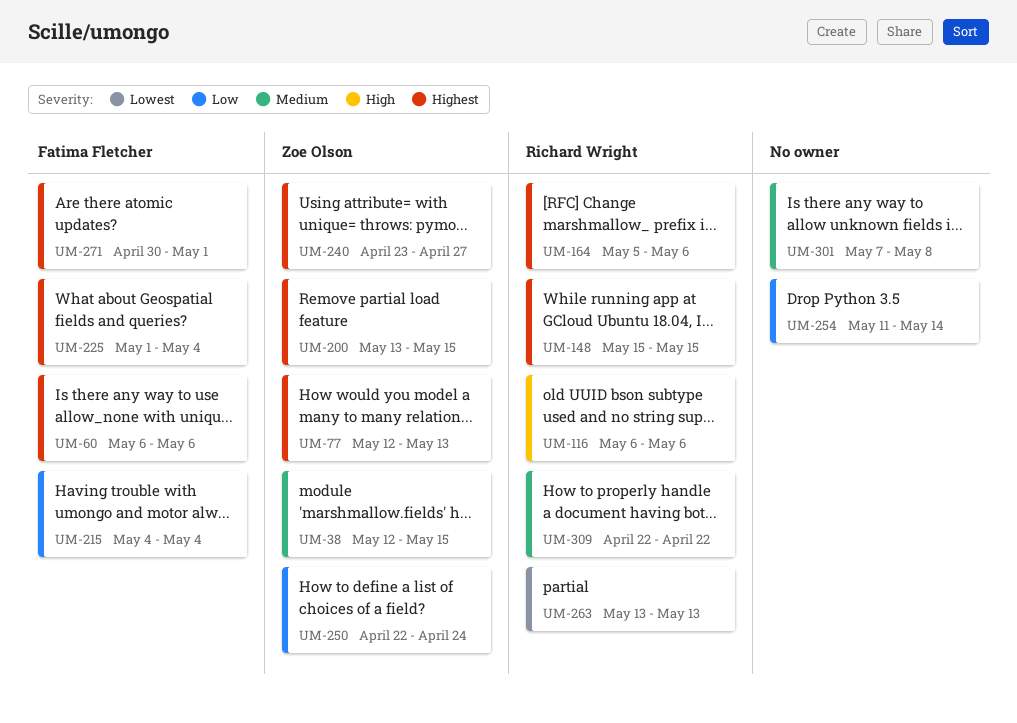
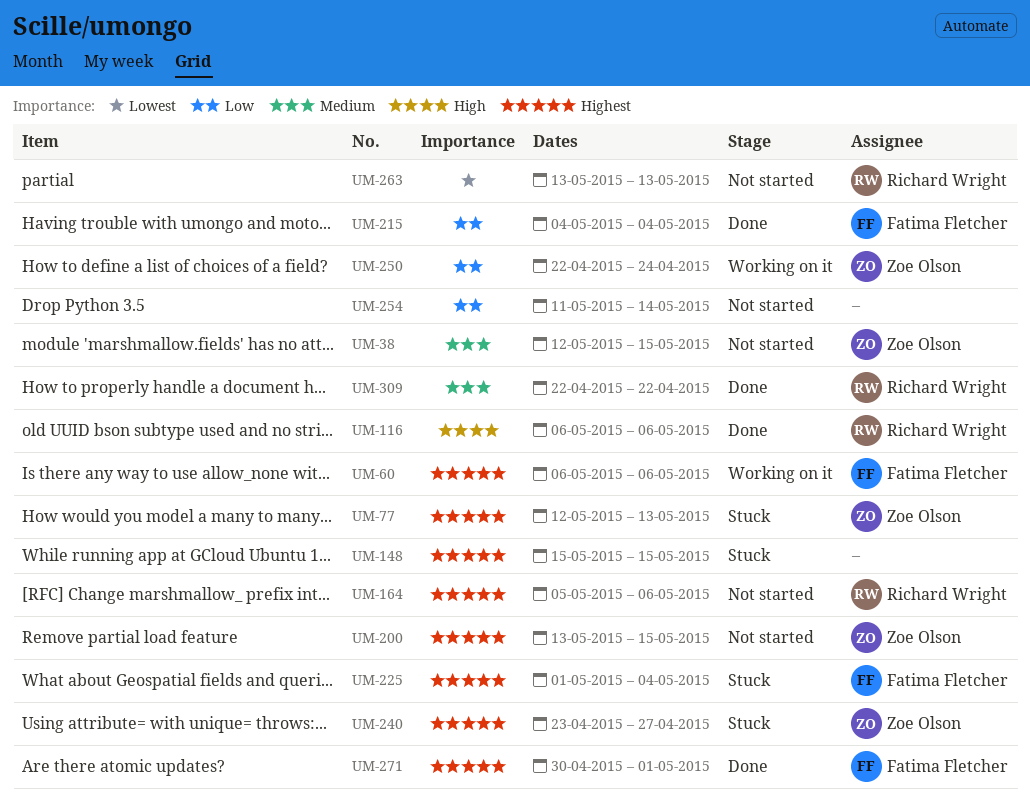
UM-148, owner: Richard Wright -> none
UM-301: present -> none

